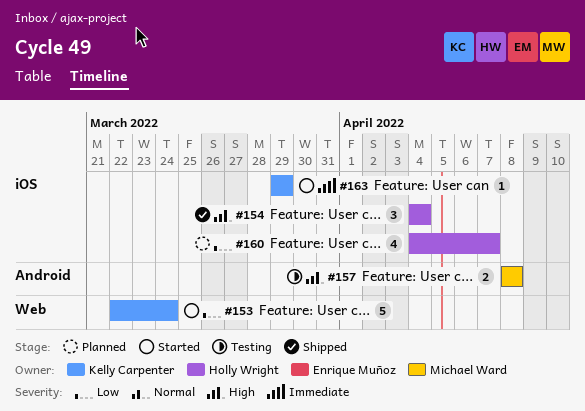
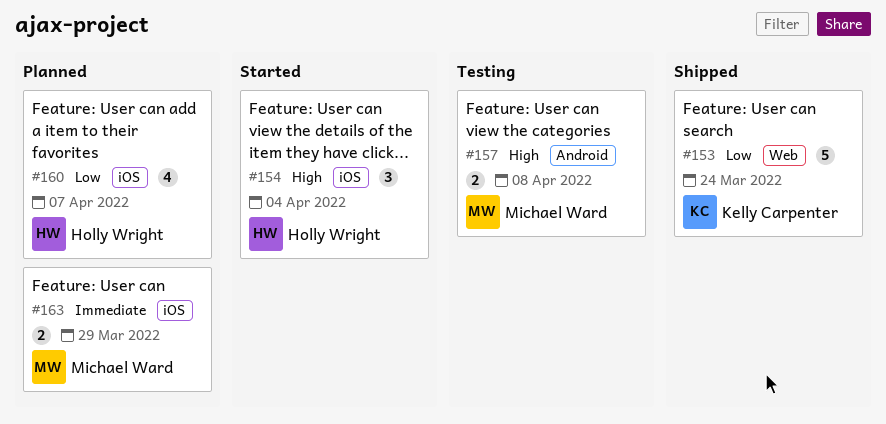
#153, status: Started -> Shipped
#154, status: Shipped -> Started
#163, status: Started -> Planned
#163, owner: Kelly Carpenter -> Michael Ward
#163, estimate: 1 -> 2

